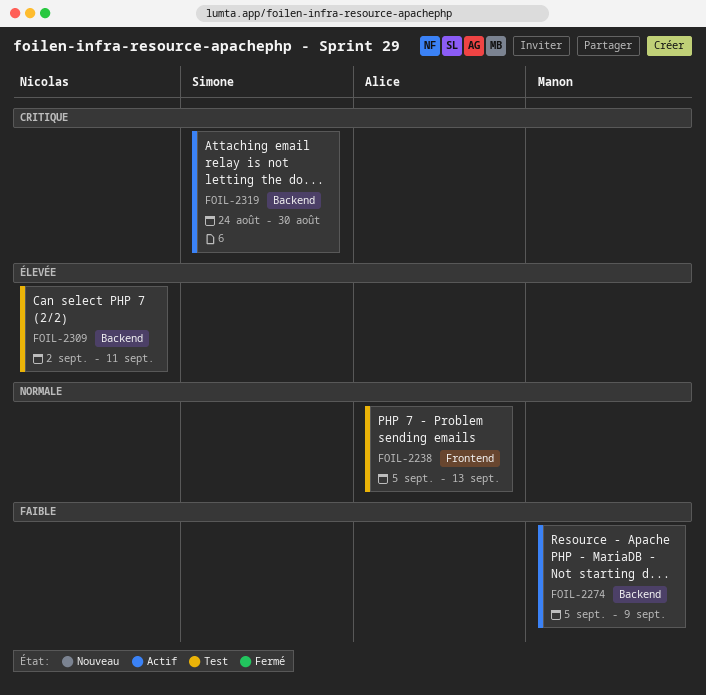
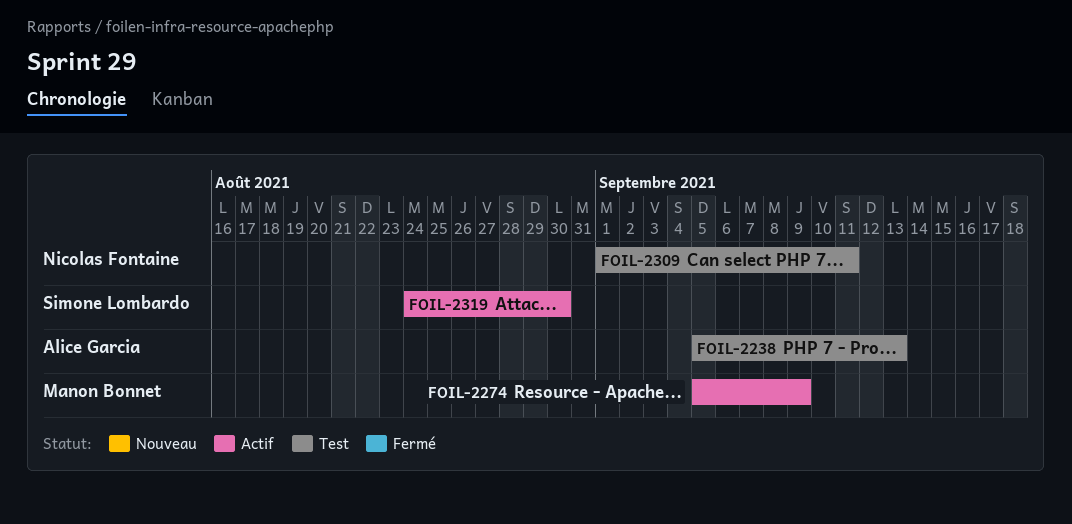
FOIL-2309, start: Sep 2 -> Sep 1

